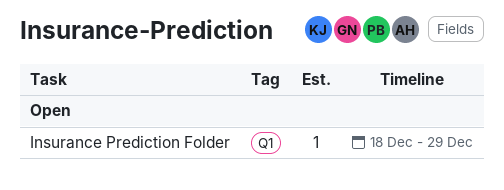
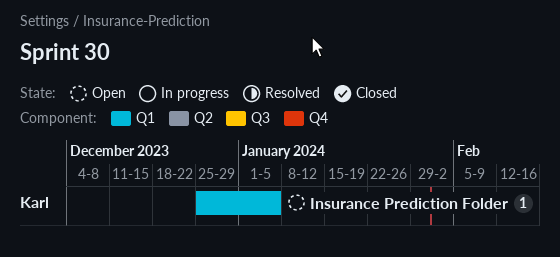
Insurance Prediction Folder, start: Dec 18 -> Dec 25
Insurance Prediction Folder, due: Dec 29 -> Jan 5

